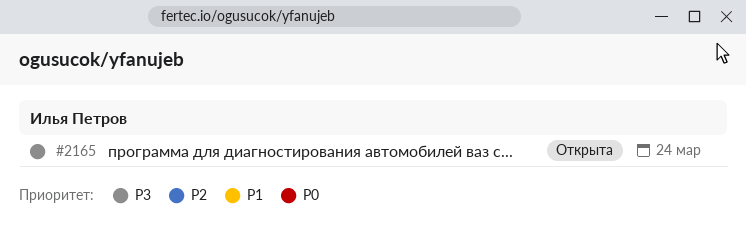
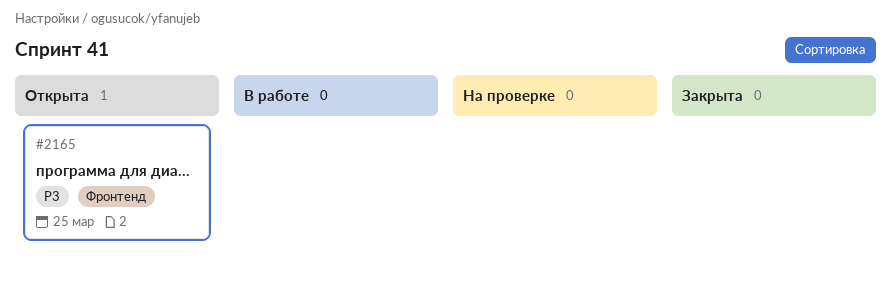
#2165, due: Mar 24 -> Mar 25

